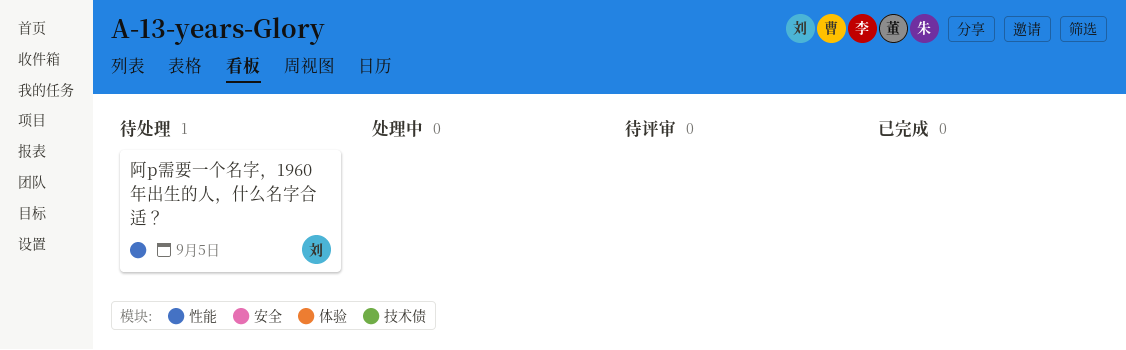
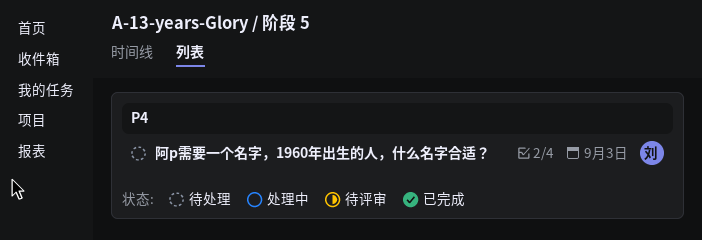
阿p需要一个名字，1960年出生的人，什么名字合适？, due: Sep 5 -> Sep 3

